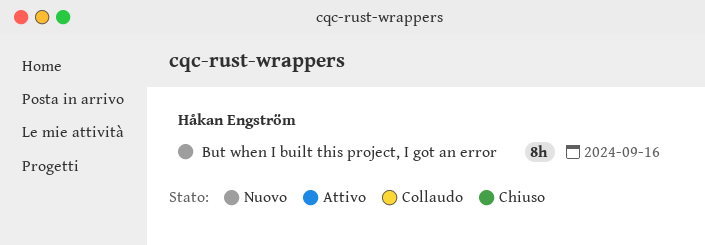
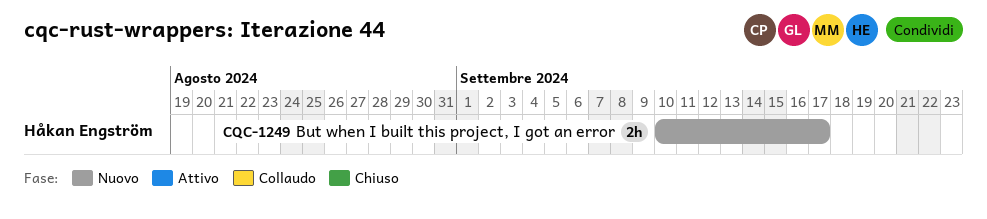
But when I built this project, I got an error, estimate: 8h -> 2h
But when I built this project, I got an error, due: Sep 16 -> Sep 17

